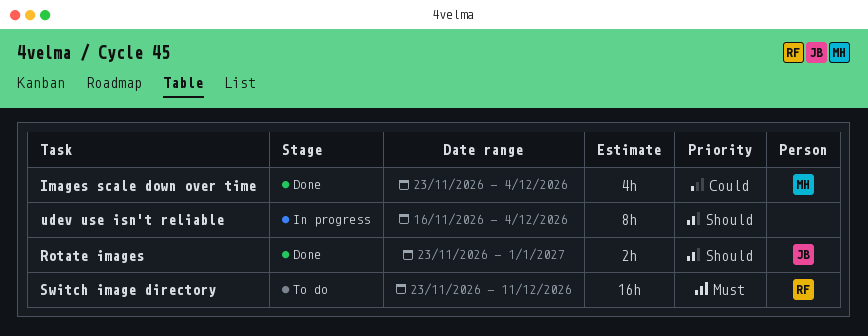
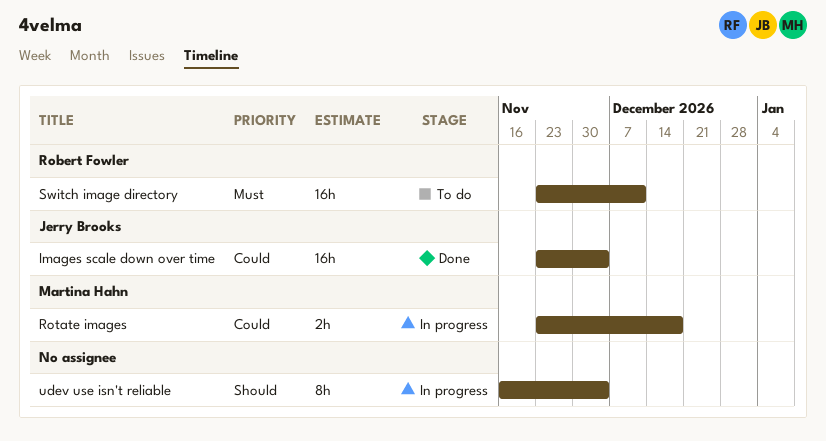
Images scale down over time, owner: Martina Hahn -> Jerry Brooks
Images scale down over time, estimate: 4h -> 16h
Rotate images, status: Done -> In progress
Rotate images, owner: Jerry Brooks -> Martina Hahn
Rotate images, priority: Should -> Could
Rotate images, due: Jan 1 -> Dec 18

